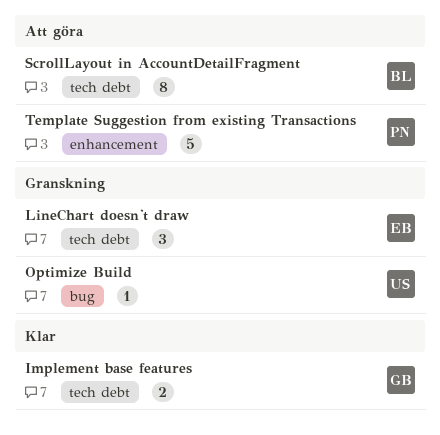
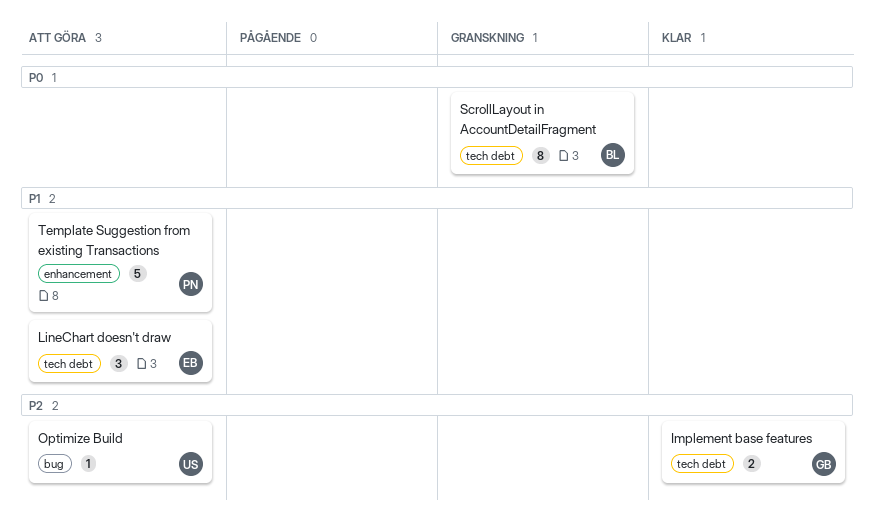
LineChart doesn't draw, status: Granskning -> Att göra
Optimize Build, status: Granskning -> Att göra
ScrollLayout in AccountDetailFragment, status: Att göra -> Granskning

